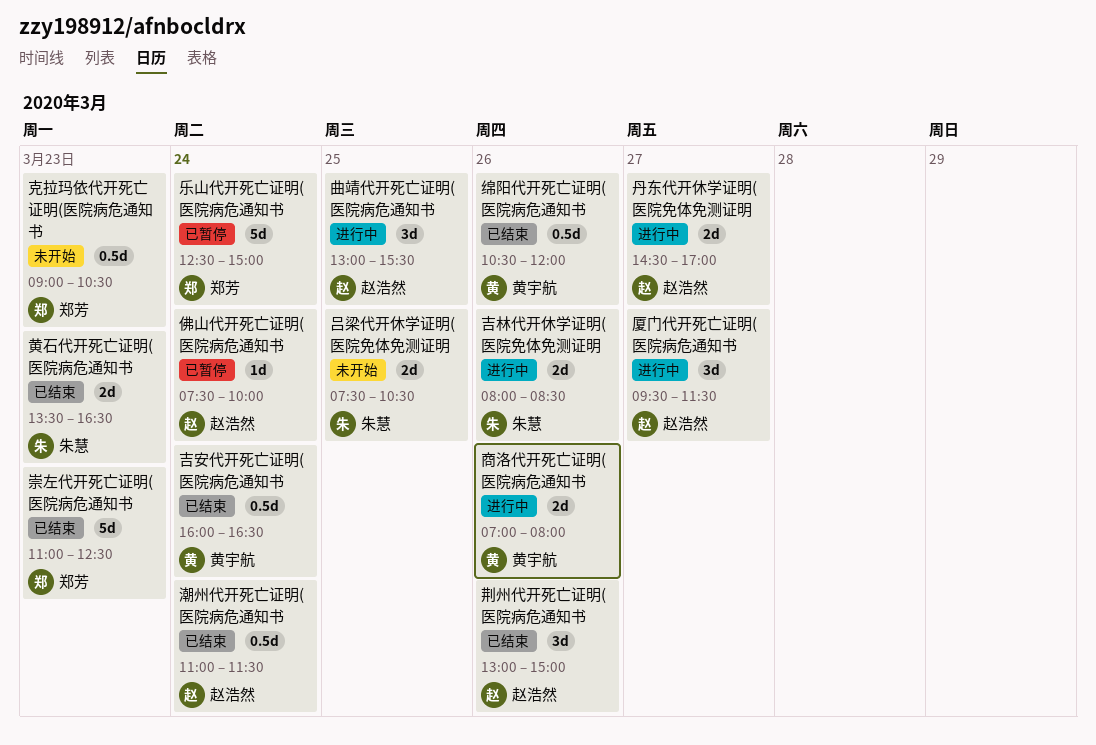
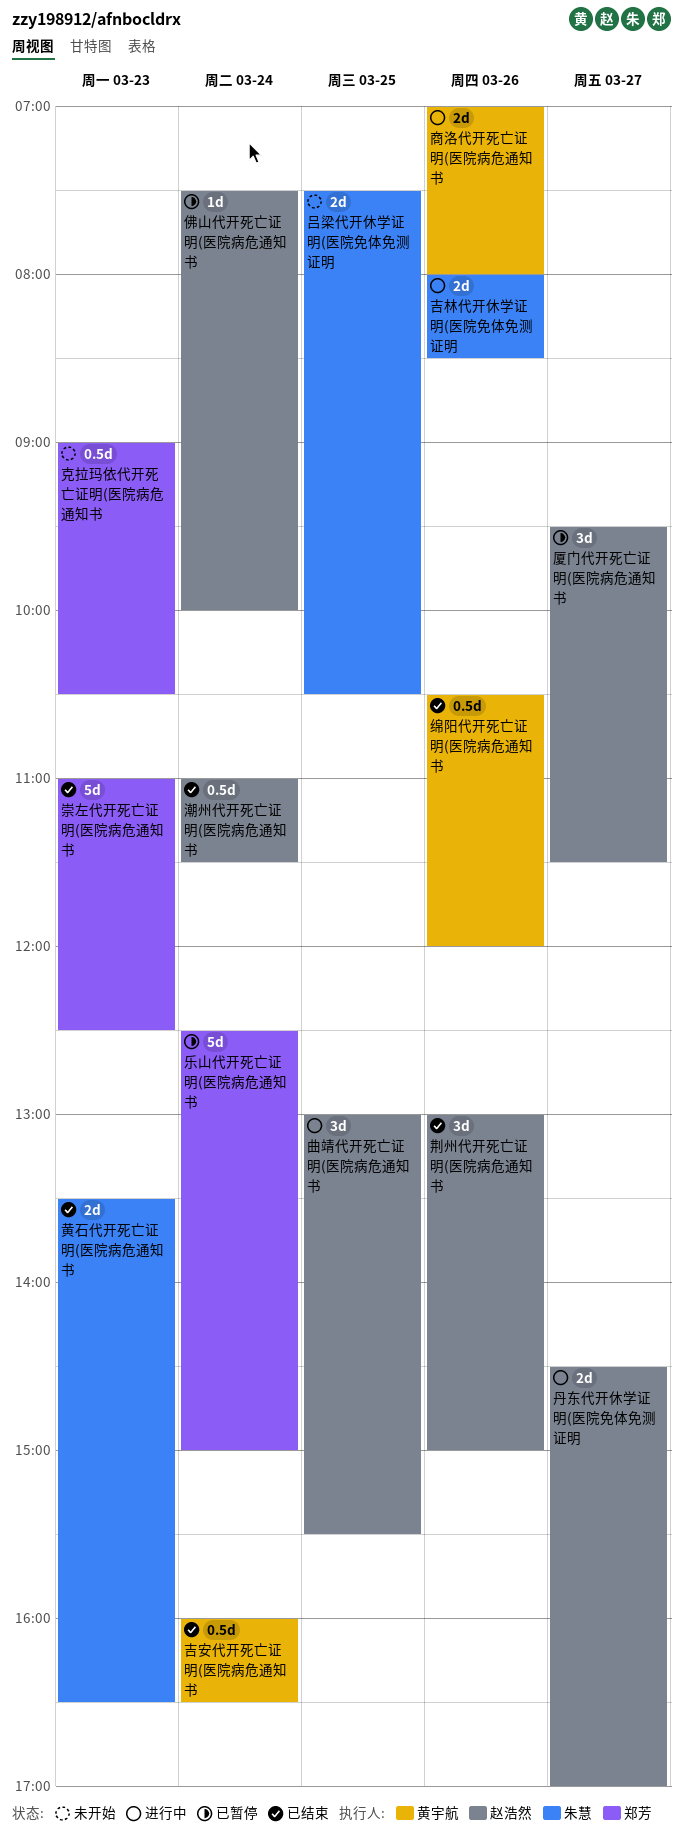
厦门代开死亡证明(医院病危通知书, status: 进行中 -> 已暂停

